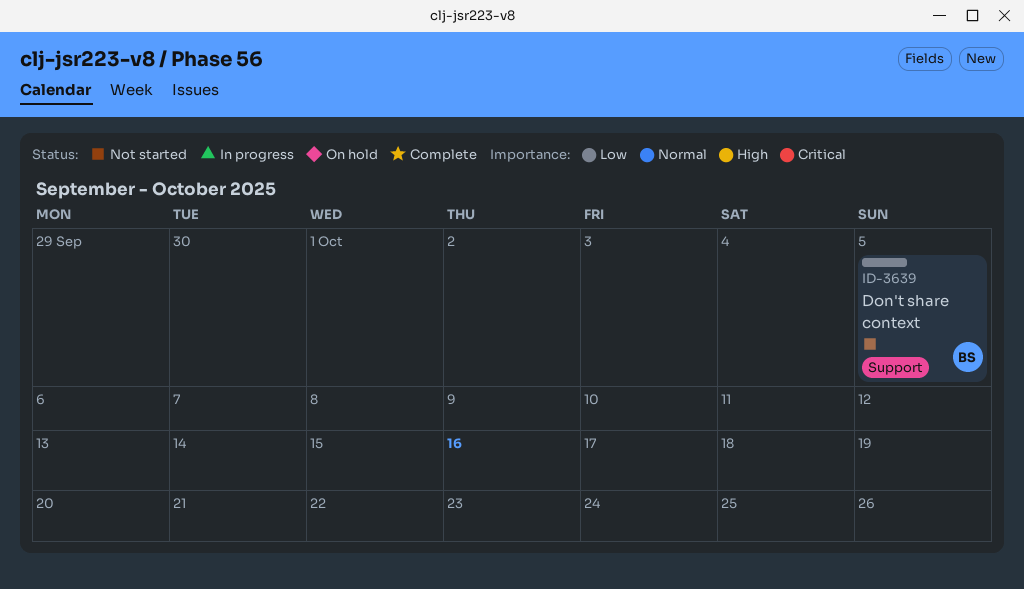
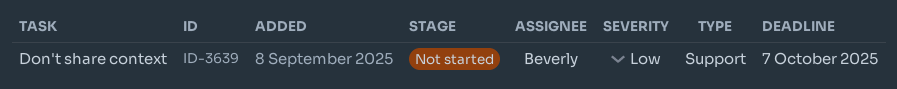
ID-3639, due: Oct 5 -> Oct 7

